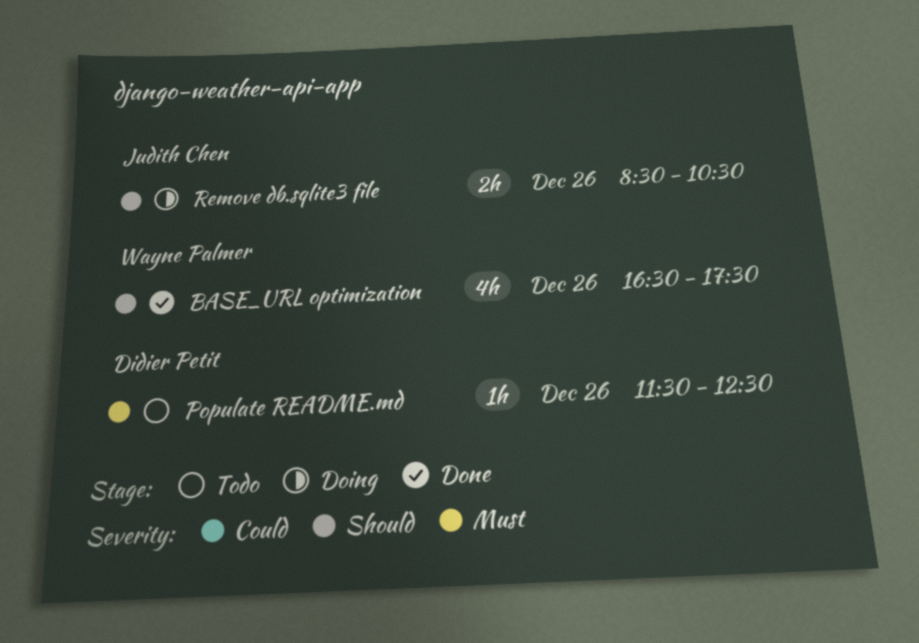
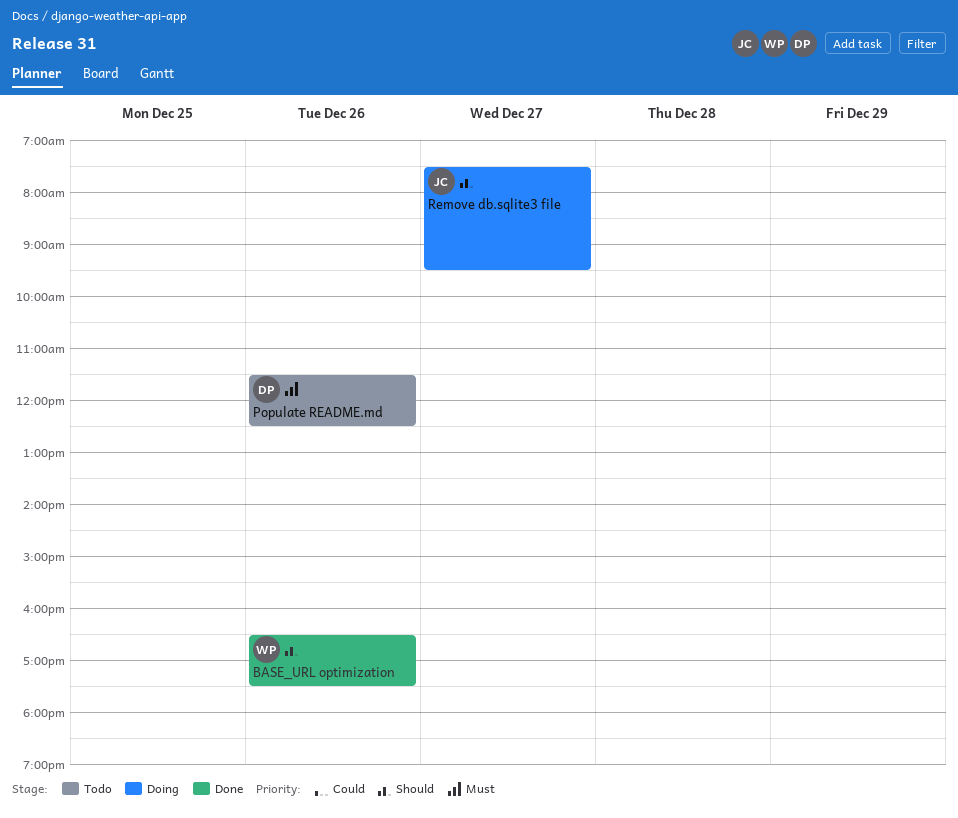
Remove db.sqlite3 file, day: Dec 26 -> Dec 27
Remove db.sqlite3 file, begins: 08:30 -> 07:30
Remove db.sqlite3 file, ends: 10:30 -> 09:30

